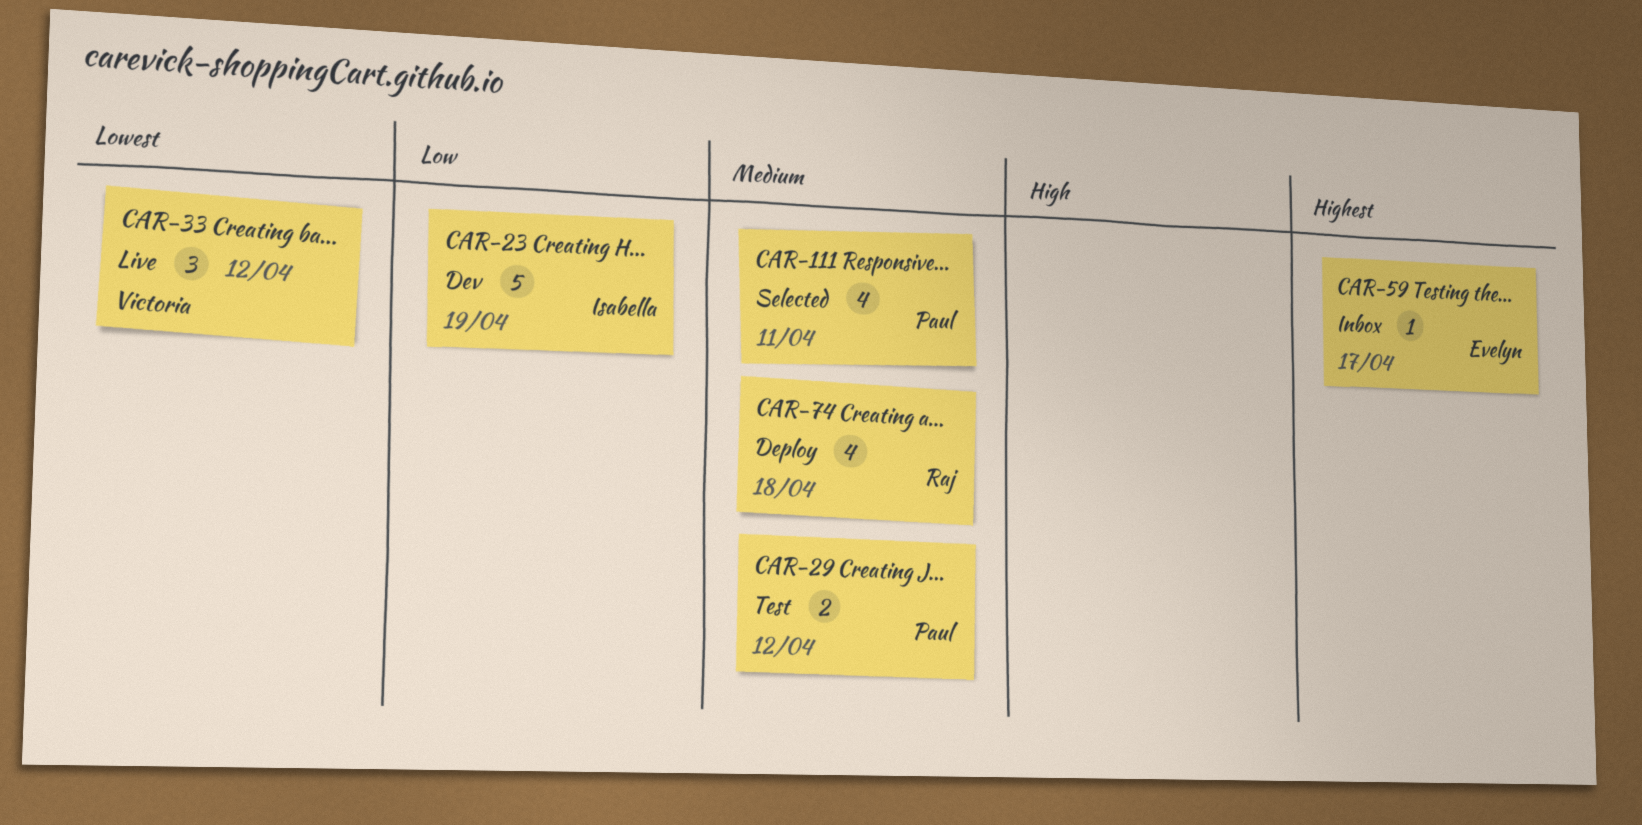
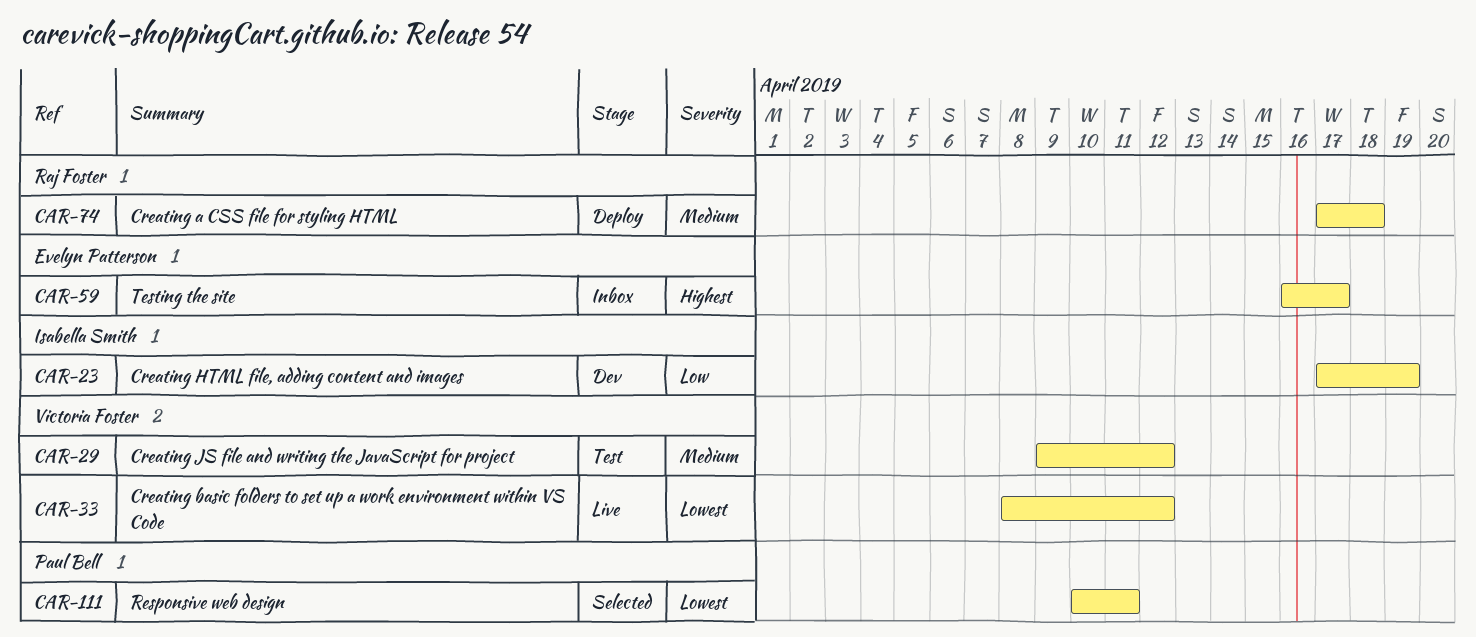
CAR-29, owner: Paul Bell -> Victoria Foster
CAR-111, priority: Medium -> Lowest

